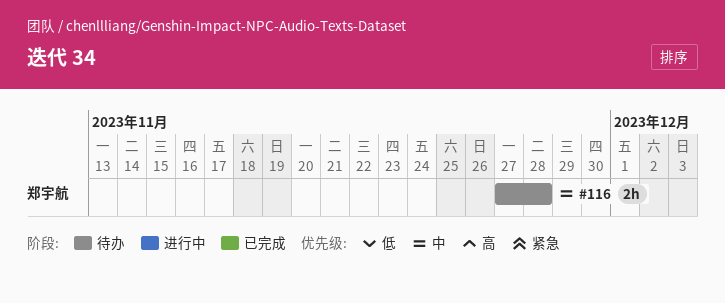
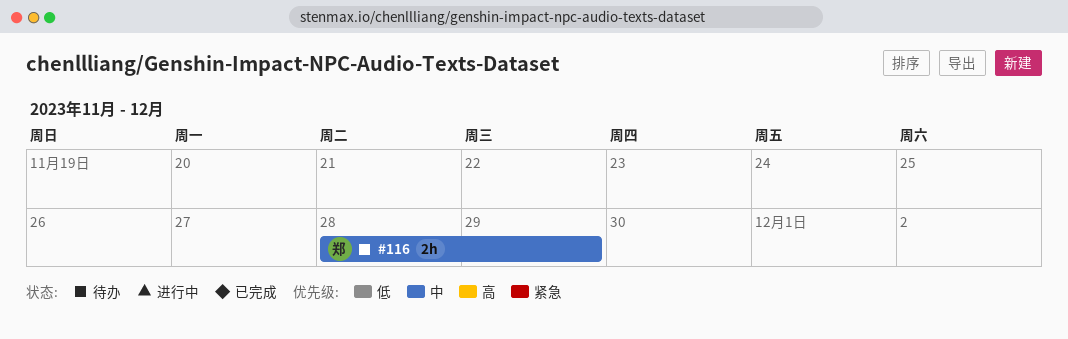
#116, start: Nov 27 -> Nov 28
#116, due: Nov 28 -> Nov 29

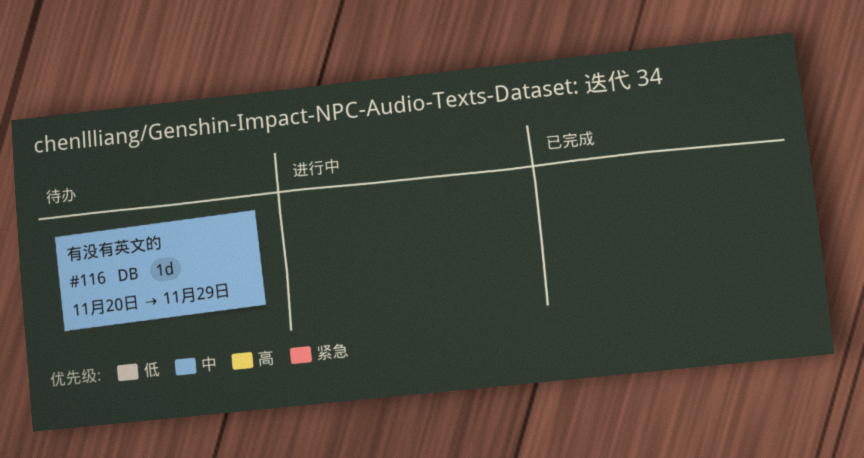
#116, estimate: 2h -> 1d
#116, start: Nov 28 -> Nov 20

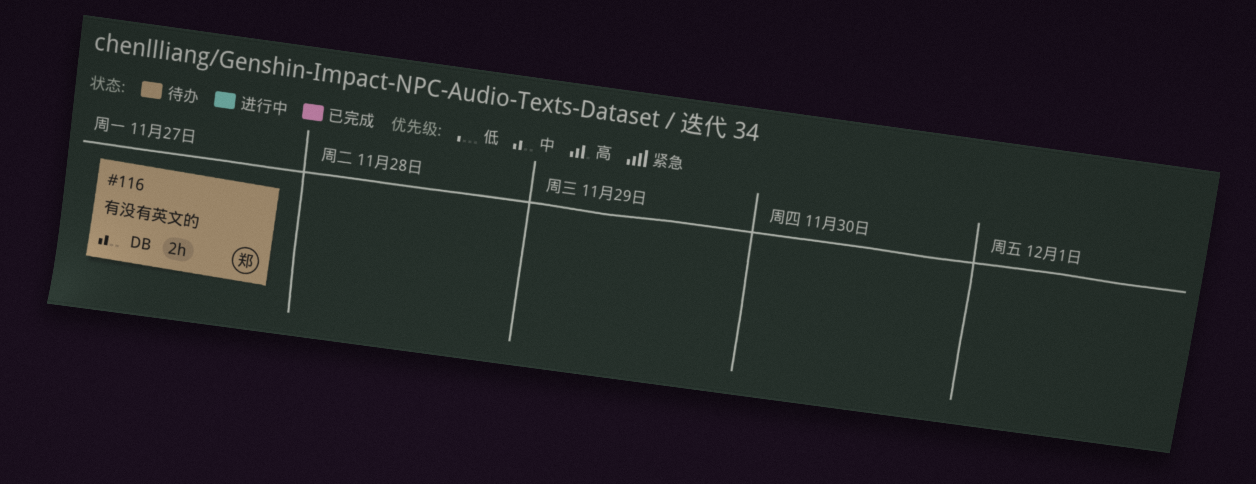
#116, estimate: 1d -> 2h
#116, due: Nov 29 -> Nov 27

